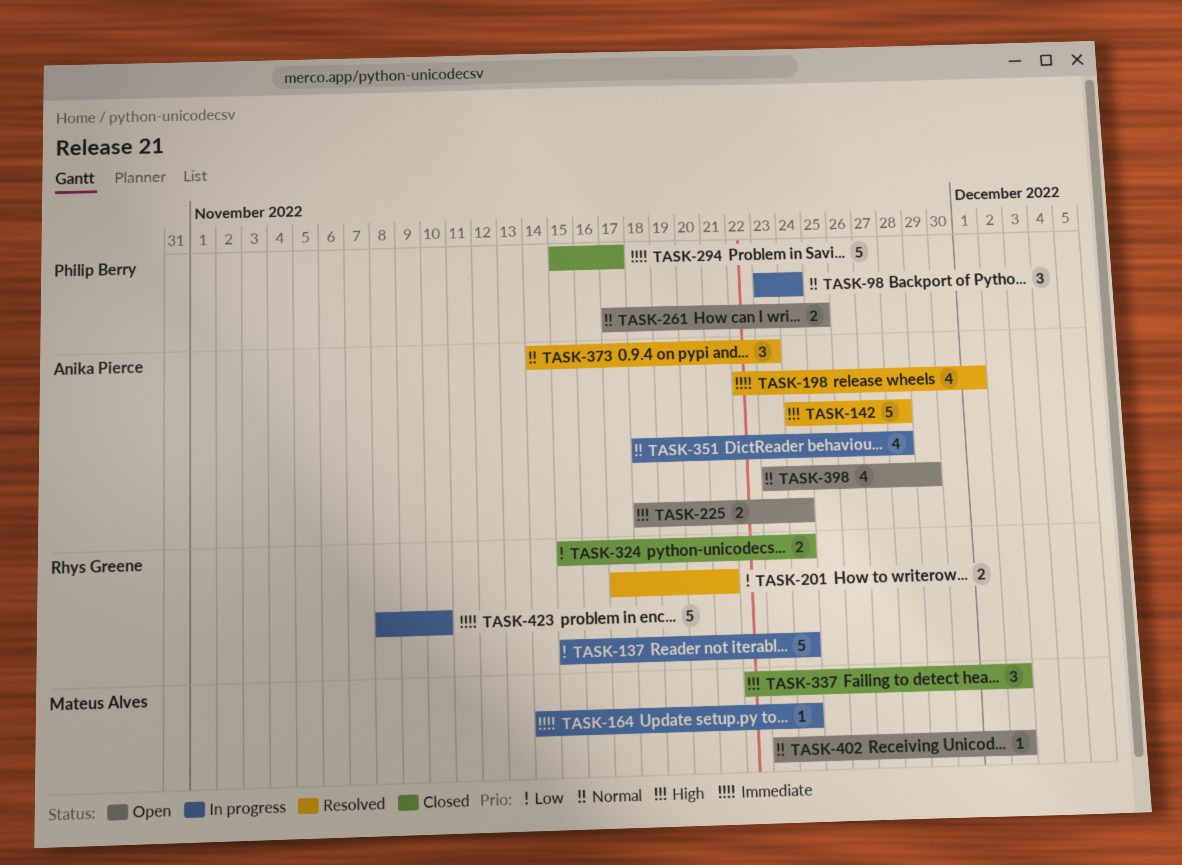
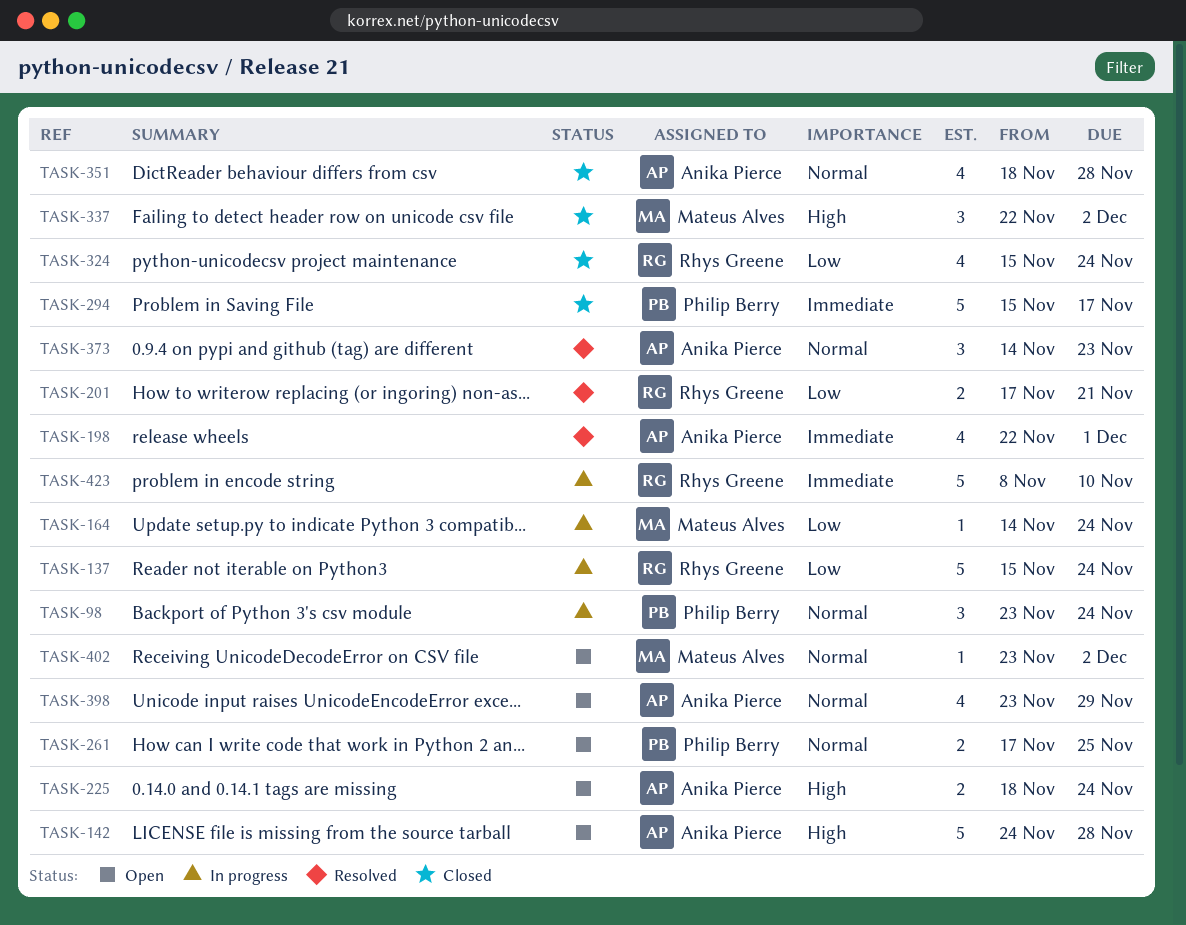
TASK-142, status: Resolved -> Open
TASK-164, priority: Immediate -> Low
TASK-324, estimate: 2 -> 4
TASK-351, status: In progress -> Closed

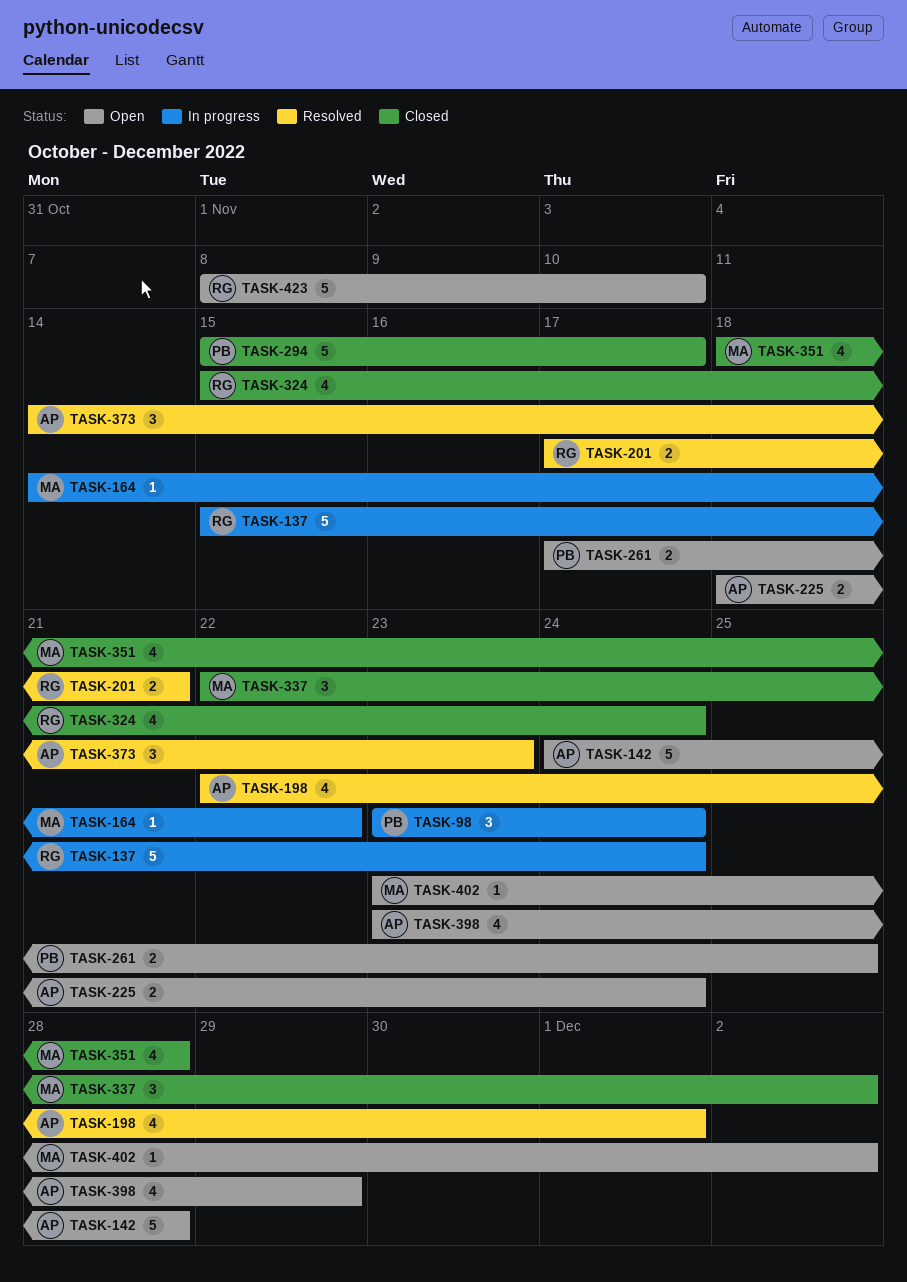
TASK-164, due: Nov 24 -> Nov 22
TASK-351, owner: Anika Pierce -> Mateus Alves
TASK-423, status: In progress -> Open

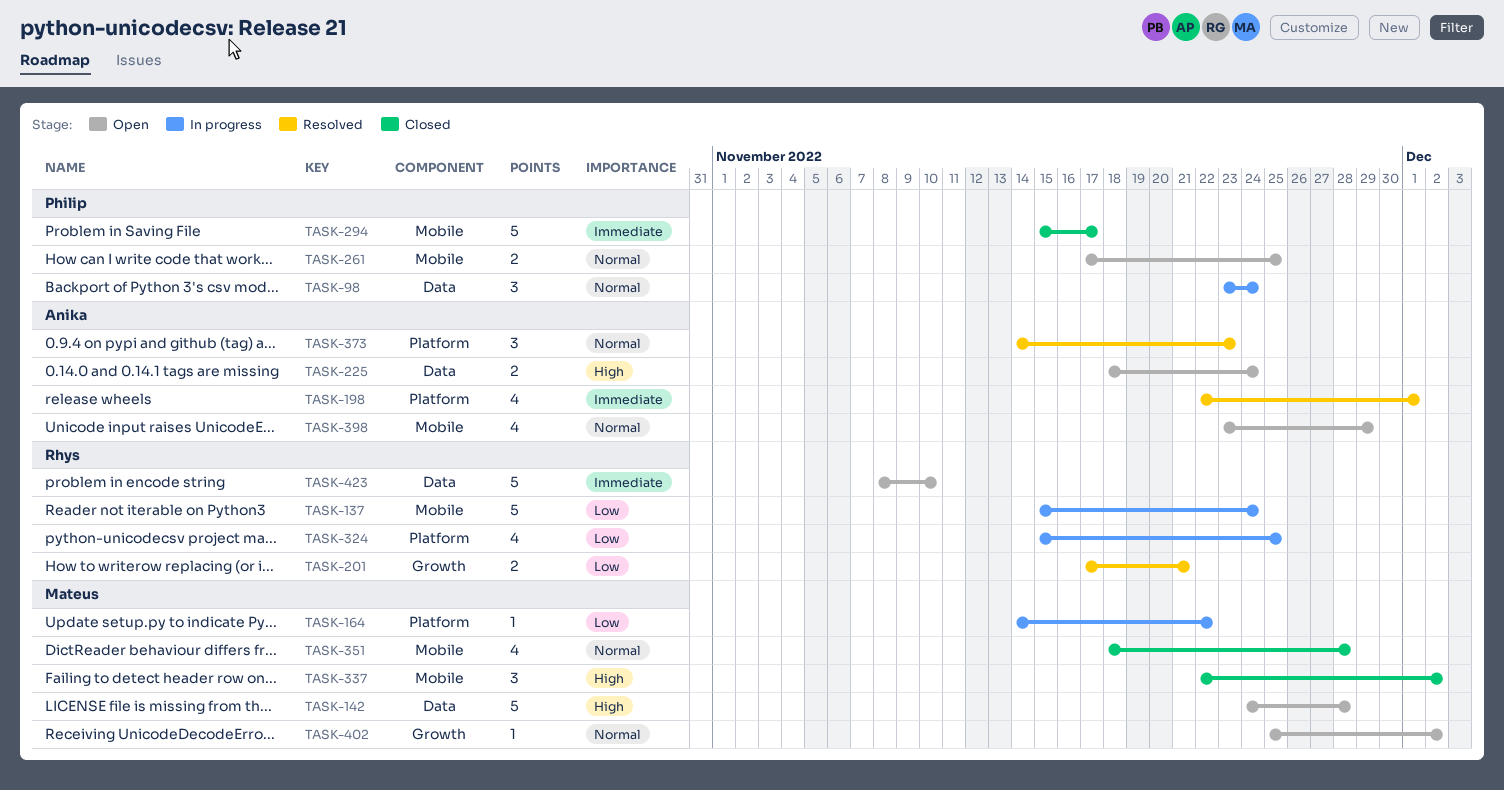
TASK-142, owner: Anika -> Mateus
TASK-324, status: Closed -> In progress
TASK-324, due: Nov 24 -> Nov 25
TASK-402, start: Nov 23 -> Nov 25

